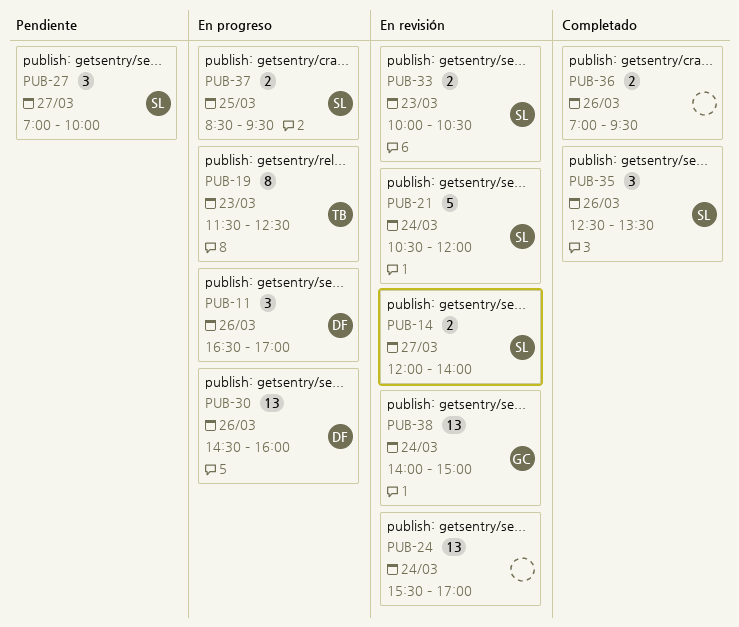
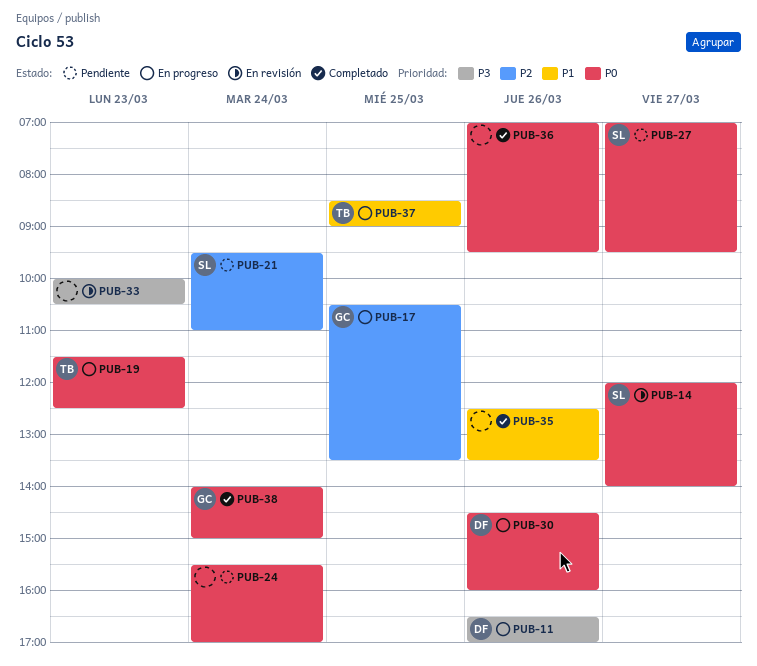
PUB-17: none -> present
PUB-21, status: En revisión -> Pendiente
PUB-21, begins: 10:30 -> 09:30
PUB-21, ends: 12:00 -> 11:00
PUB-24, status: En revisión -> Pendiente
PUB-27, ends: 10:00 -> 09:30
PUB-33, owner: SL -> none
PUB-35, owner: SL -> none
PUB-37, owner: SL -> TB
PUB-37, ends: 09:30 -> 09:00
PUB-38, status: En revisión -> Completado

